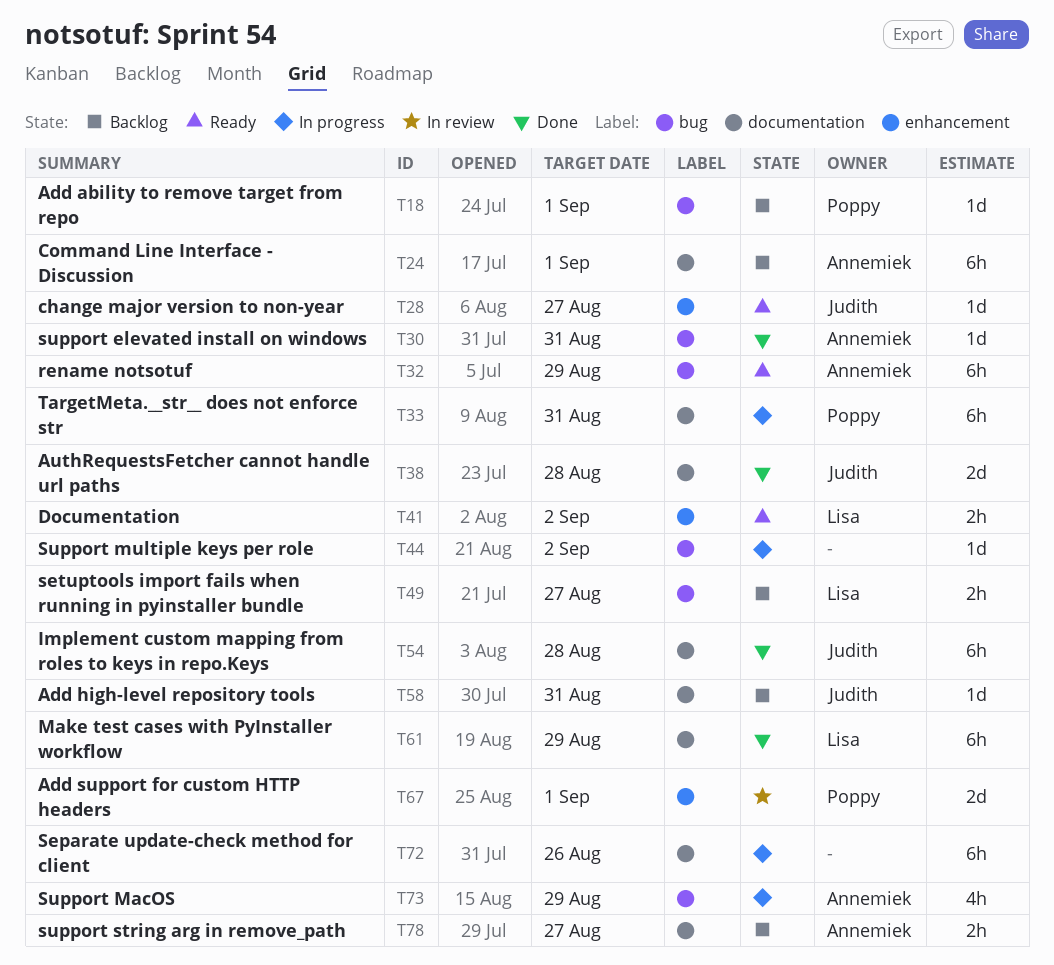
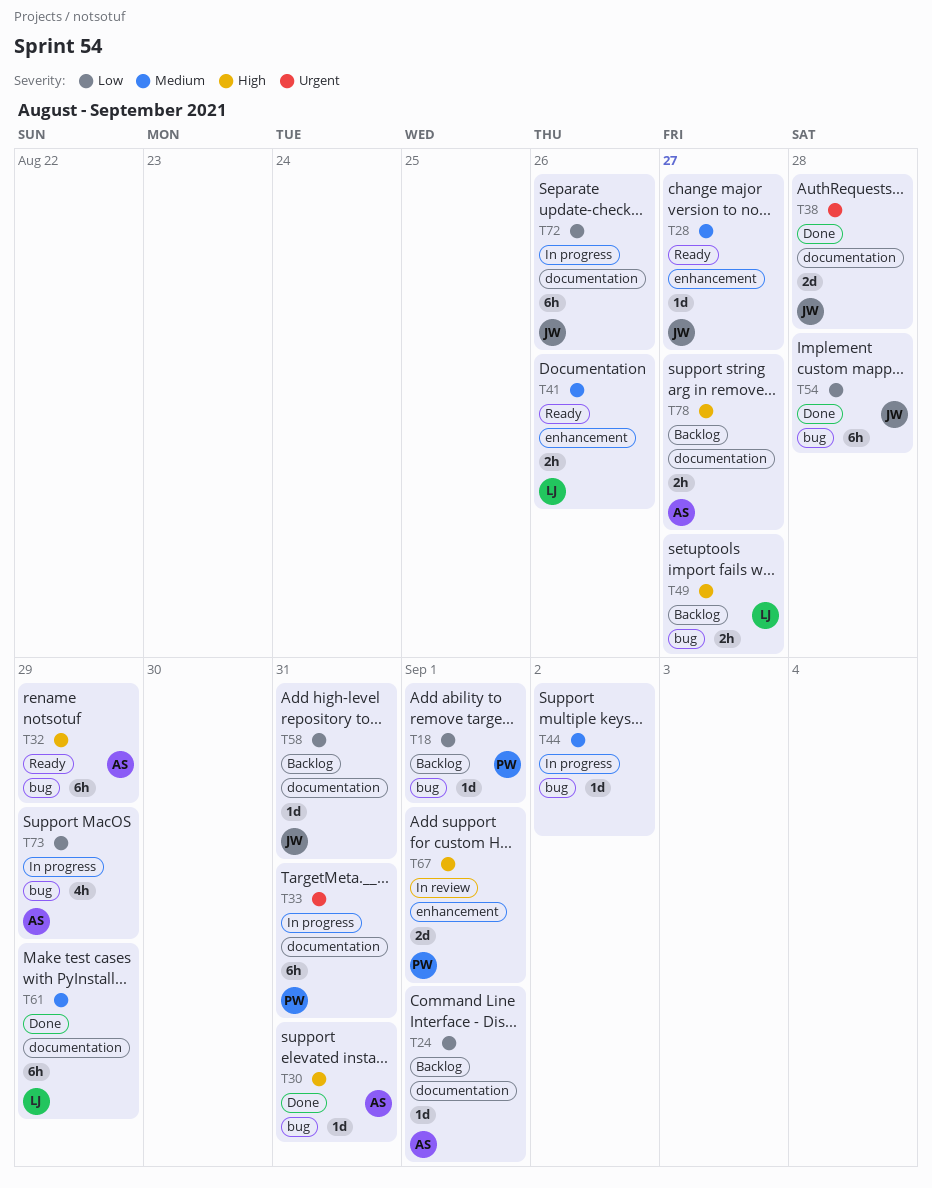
T24, estimate: 6h -> 1d
T41, due: Sep 2 -> Aug 26
T54, label: documentation -> bug
T72, owner: none -> Judith

